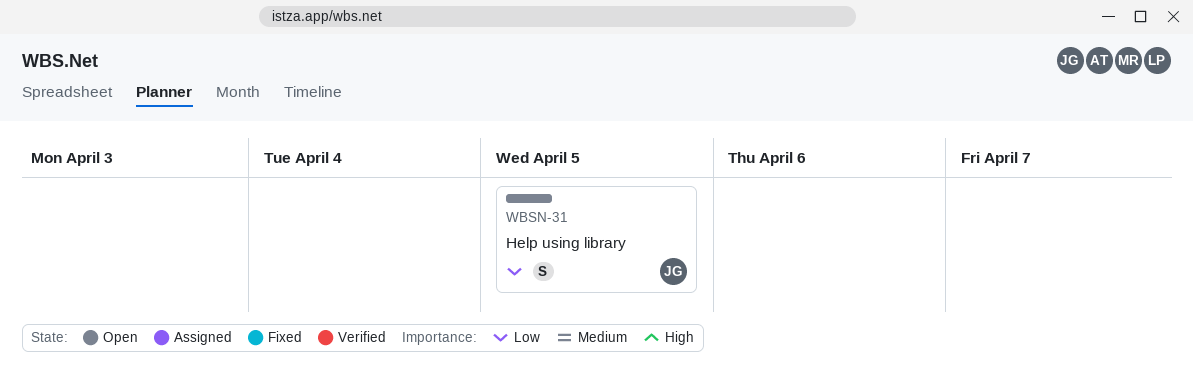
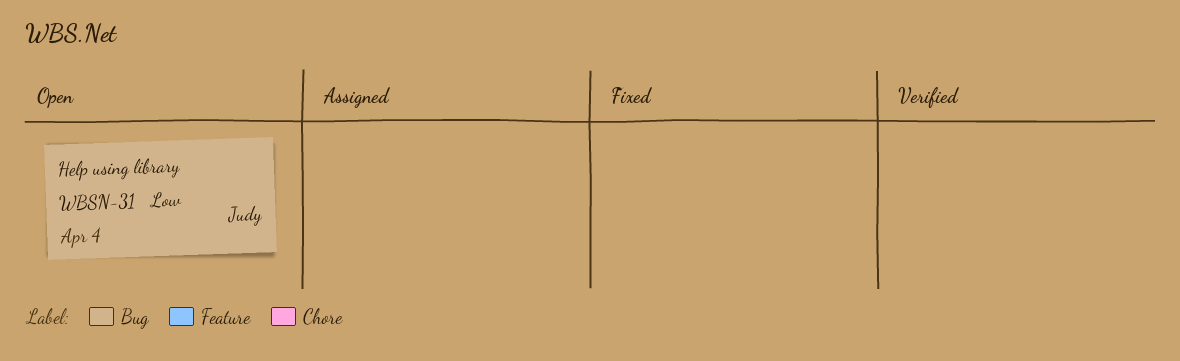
WBSN-31, due: Apr 5 -> Apr 4

